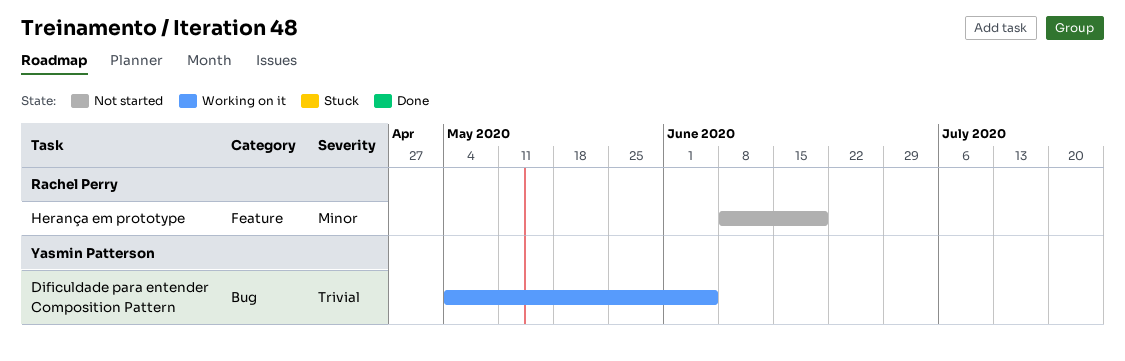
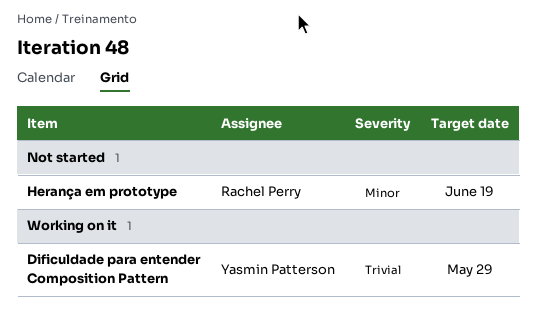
Dificuldade para entender Composition Pattern, due: Jun 5 -> May 29

